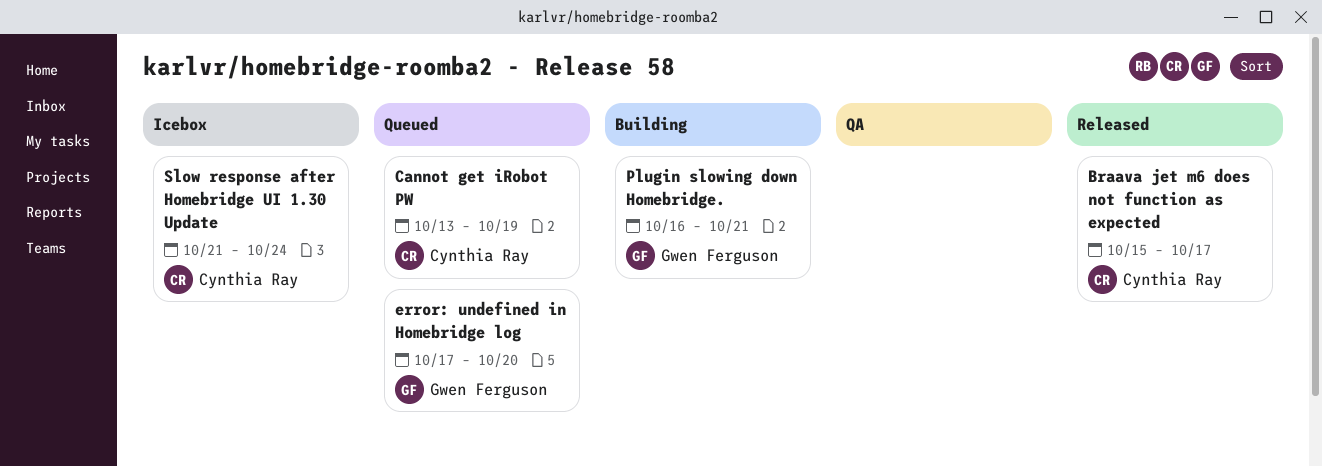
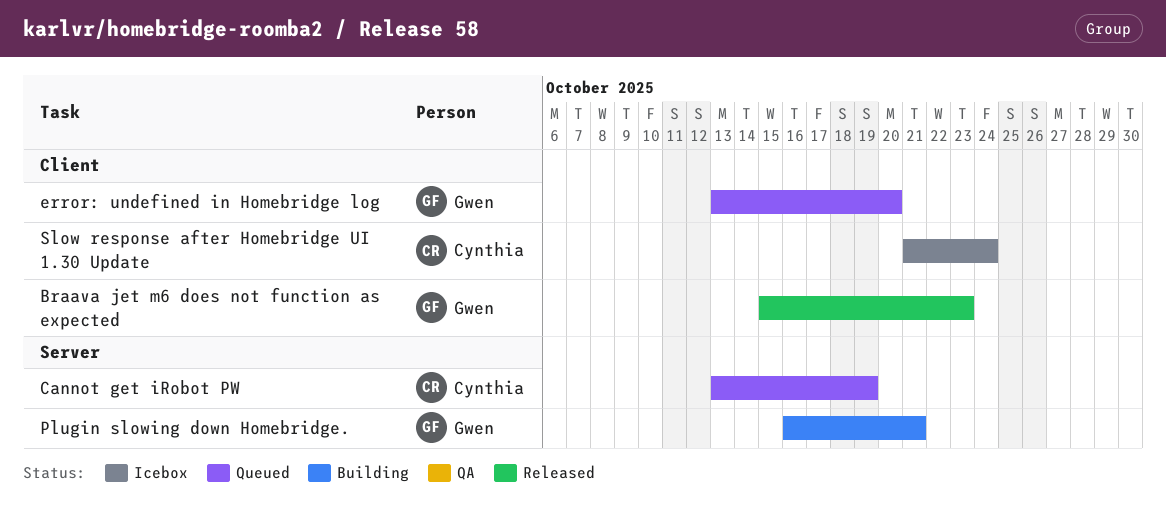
Braava jet m6 does not function as expected, owner: Cynthia Ray -> Gwen Ferguson
Braava jet m6 does not function as expected, due: Oct 17 -> Oct 23
error: undefined in Homebridge log, start: Oct 17 -> Oct 13

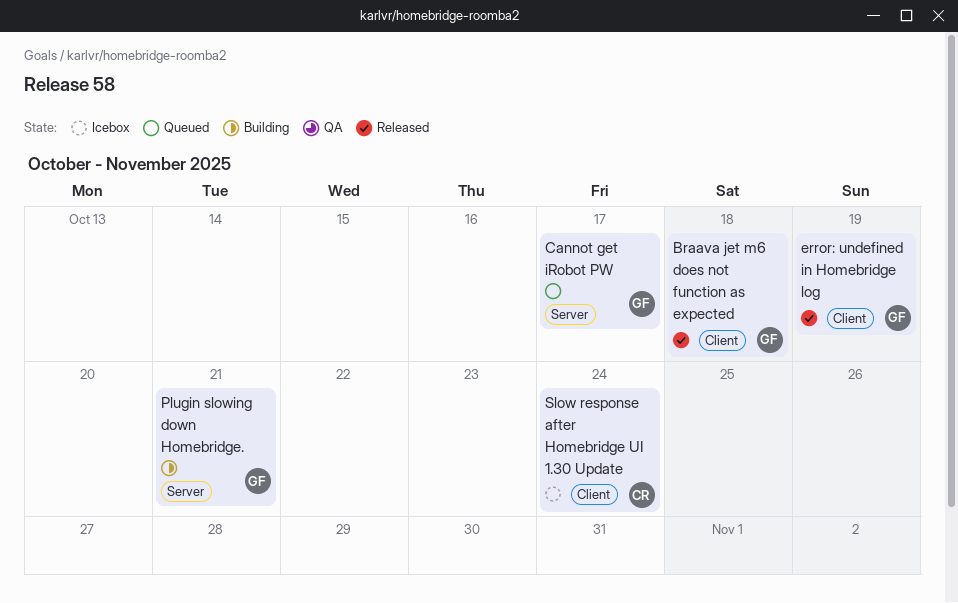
Braava jet m6 does not function as expected, due: Oct 23 -> Oct 18
Cannot get iRobot PW, owner: Cynthia -> Gwen
Cannot get iRobot PW, due: Oct 19 -> Oct 17
error: undefined in Homebridge log, status: Queued -> Released
error: undefined in Homebridge log, due: Oct 20 -> Oct 19

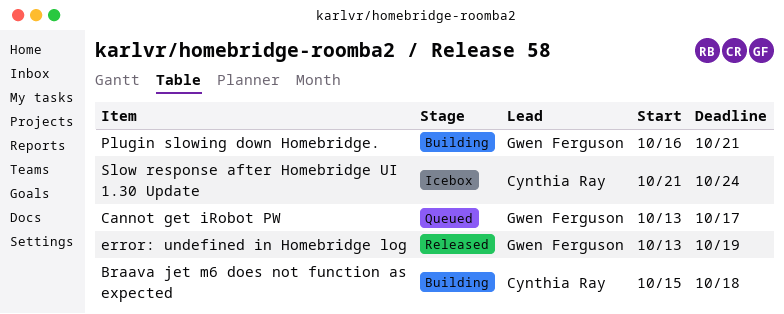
Braava jet m6 does not function as expected, status: Released -> Building
Braava jet m6 does not function as expected, owner: Gwen Ferguson -> Cynthia Ray

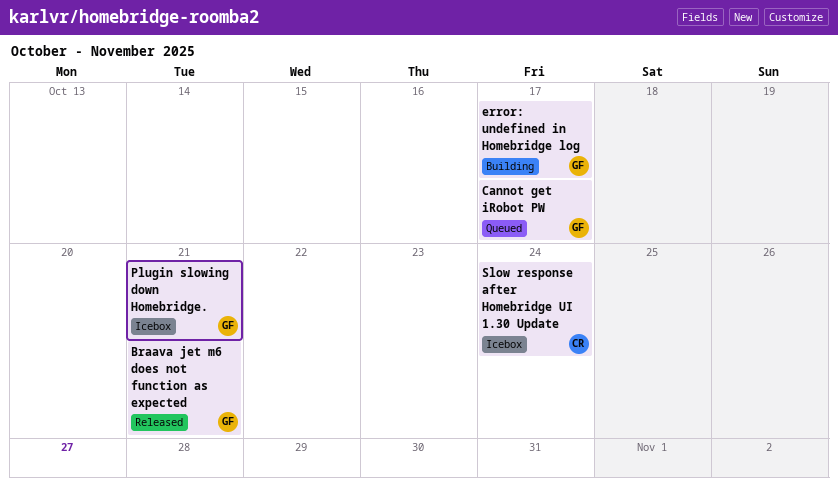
Braava jet m6 does not function as expected, status: Building -> Released
Braava jet m6 does not function as expected, owner: Cynthia Ray -> Gwen Ferguson
Braava jet m6 does not function as expected, due: Oct 18 -> Oct 21
error: undefined in Homebridge log, status: Released -> Building
error: undefined in Homebridge log, due: Oct 19 -> Oct 17
Plugin slowing down Homebridge., status: Building -> Icebox

